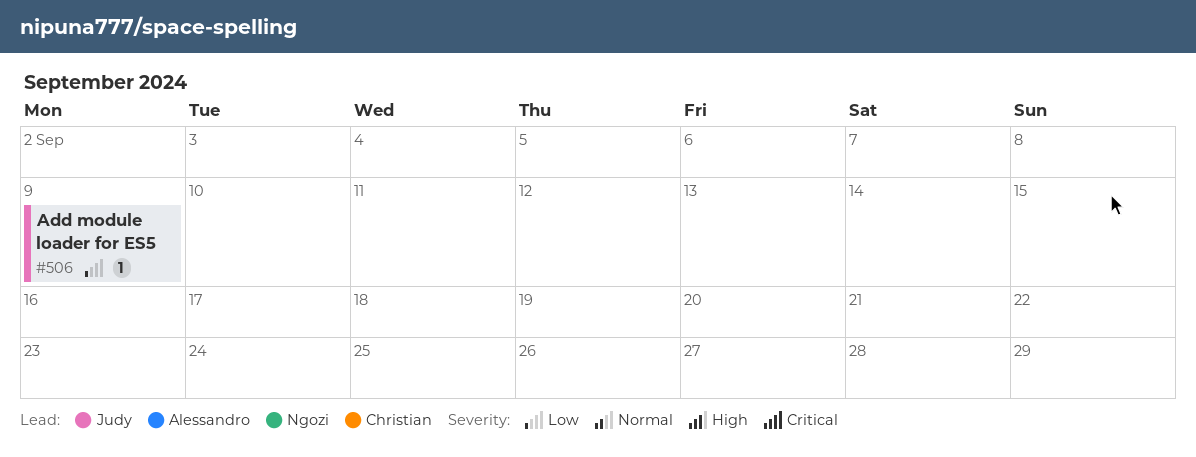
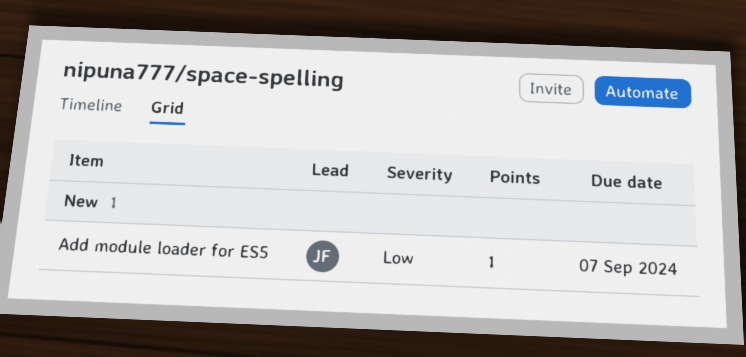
Add module loader for ES5, due: Sep 9 -> Sep 7

